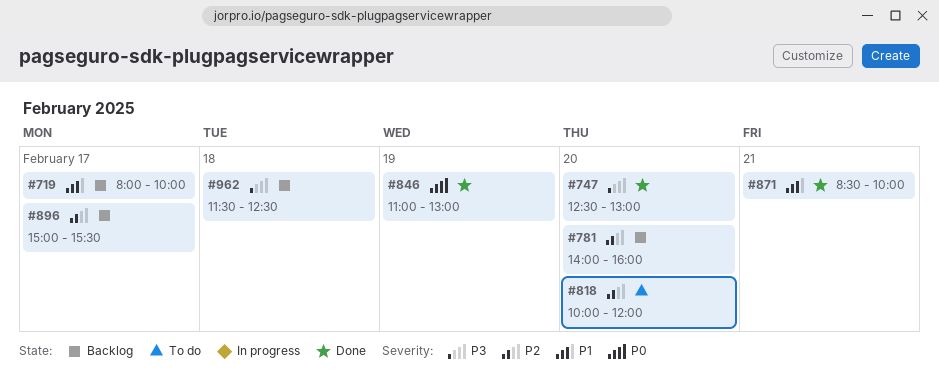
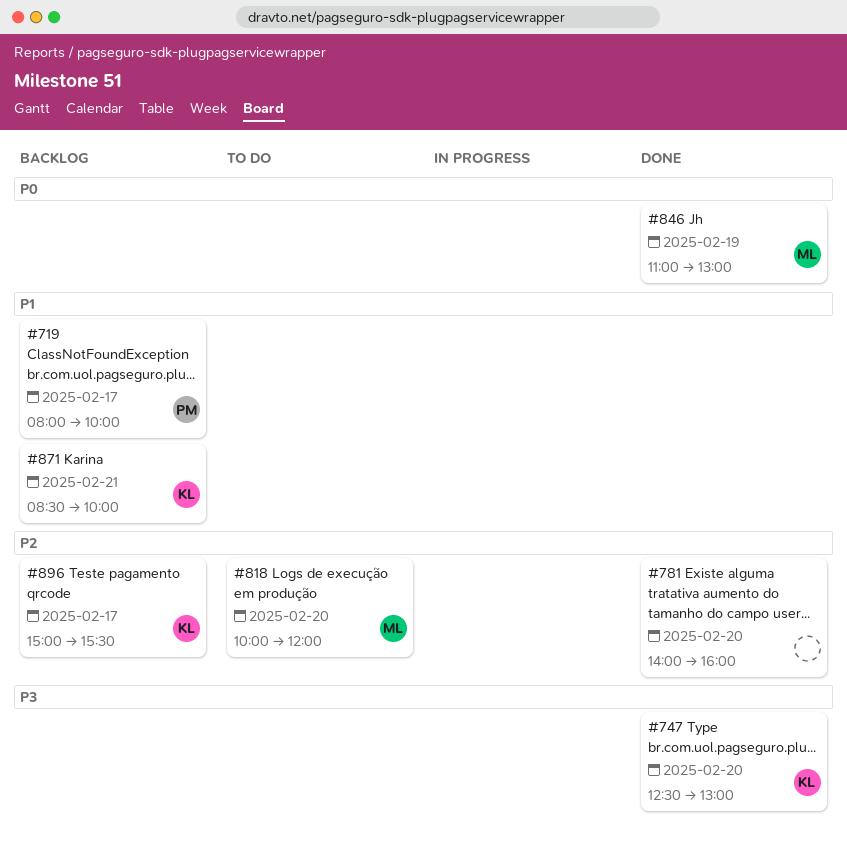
#781, status: Backlog -> Done
#871, status: Done -> Backlog
#962: present -> none

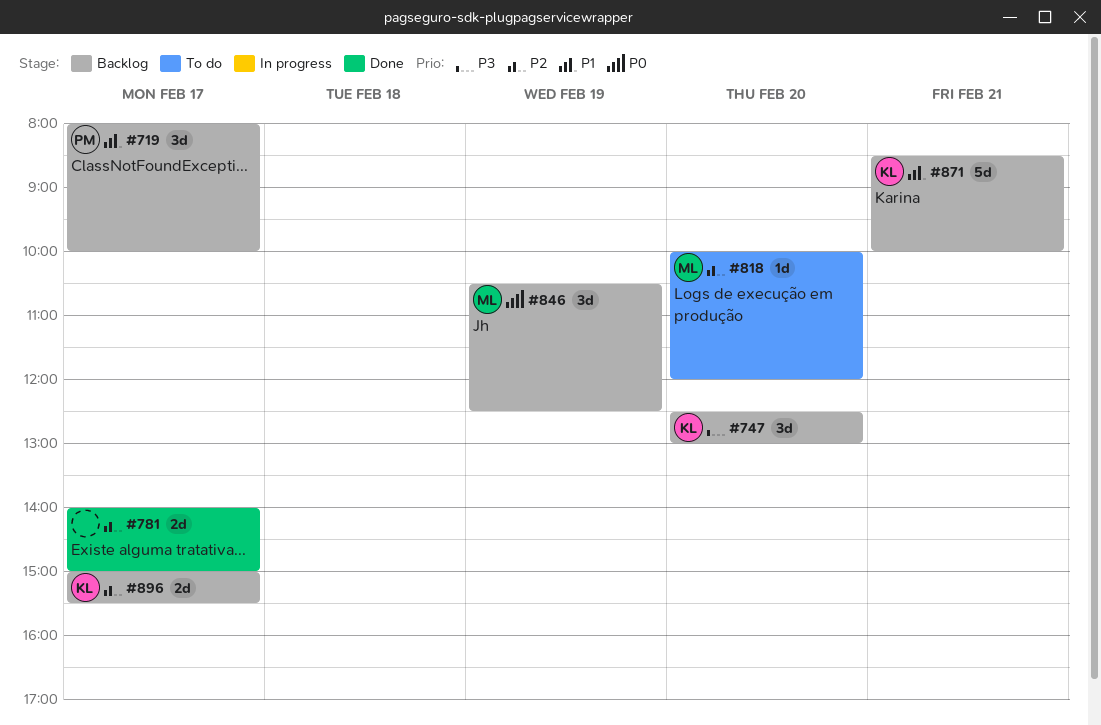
#747, status: Done -> Backlog
#781, day: Feb 20 -> Feb 17
#781, ends: 16:00 -> 15:00
#846, status: Done -> Backlog
#846, begins: 11:00 -> 10:30
#846, ends: 13:00 -> 12:30

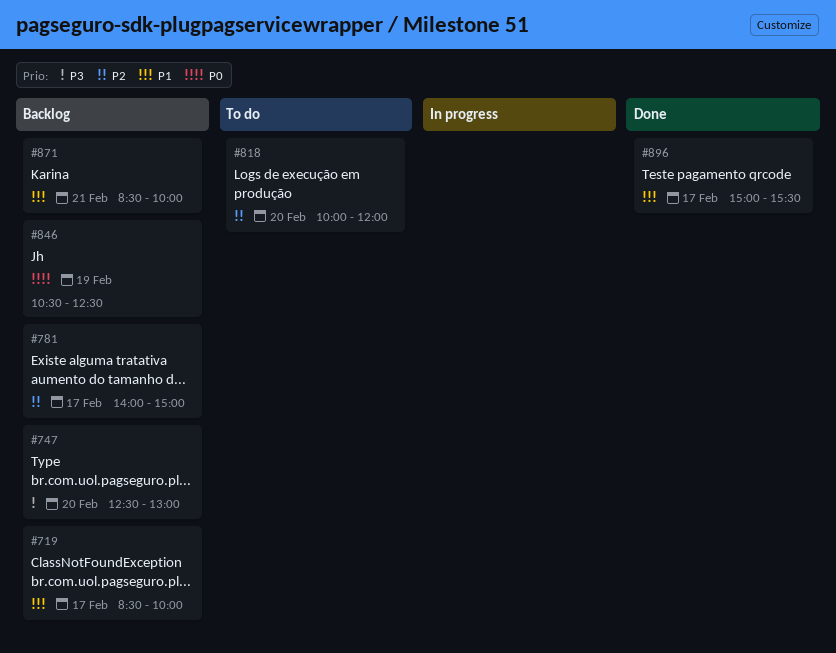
#719, begins: 08:00 -> 08:30
#781, status: Done -> Backlog
#896, status: Backlog -> Done
#896, priority: P2 -> P1

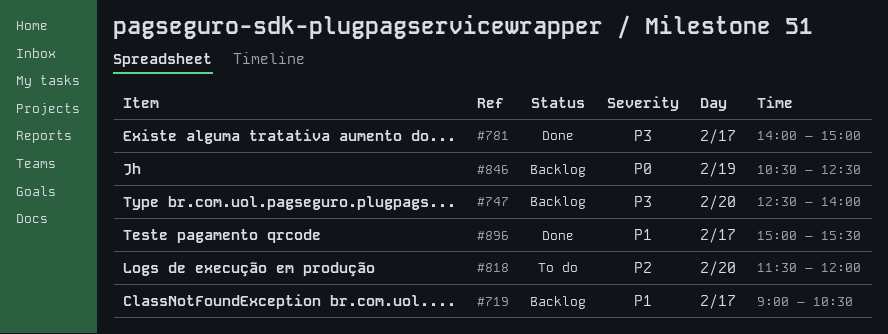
#719, begins: 08:30 -> 09:00
#719, ends: 10:00 -> 10:30
#747, ends: 13:00 -> 14:00
#781, status: Backlog -> Done
#781, priority: P2 -> P3
#818, begins: 10:00 -> 11:30
#871: present -> none

